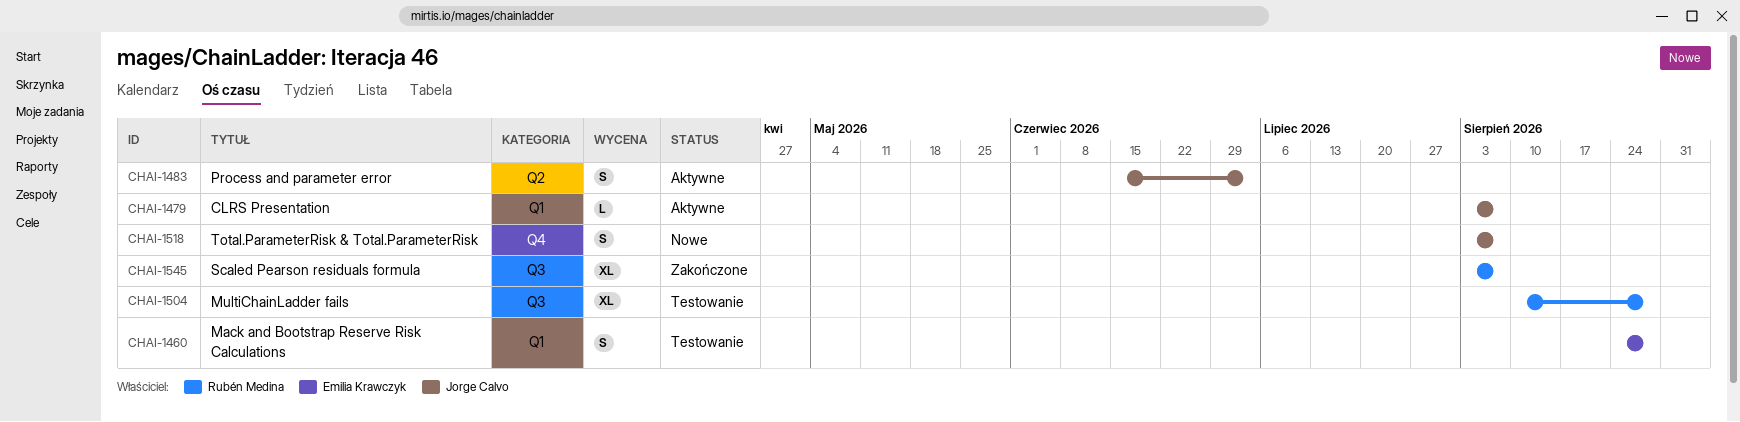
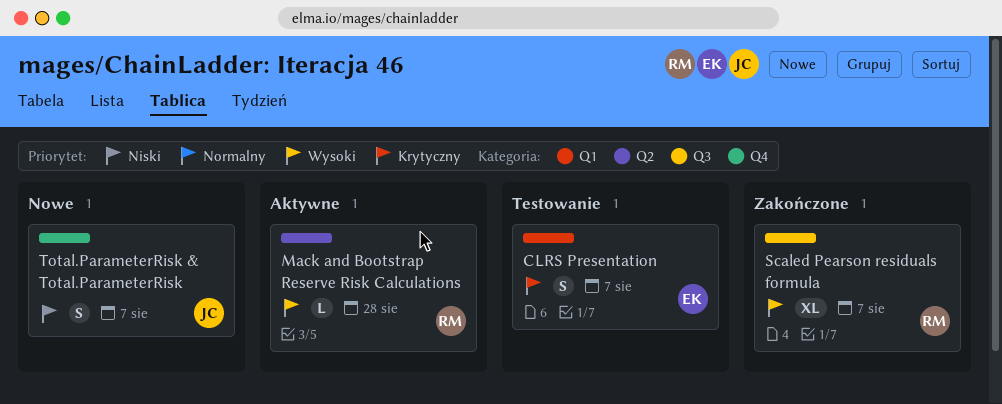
CLRS Presentation, status: Aktywne -> Testowanie
CLRS Presentation, owner: Jorge Calvo -> Emilia Krawczyk
CLRS Presentation, estimate: L -> S
Mack and Bootstrap Reserve Risk Calculations, status: Testowanie -> Aktywne
Mack and Bootstrap Reserve Risk Calculations, owner: Emilia Krawczyk -> Rubén Medina
Mack and Bootstrap Reserve Risk Calculations, label: Q1 -> Q2
Mack and Bootstrap Reserve Risk Calculations, estimate: S -> L
MultiChainLadder fails: present -> none
Process and parameter error: present -> none

